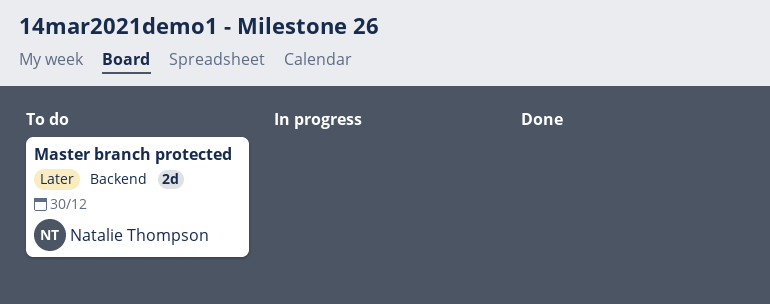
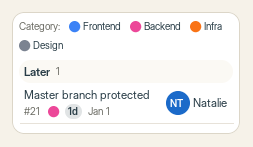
Master branch protected, estimate: 2d -> 1d
Master branch protected, due: Dec 30 -> Jan 1

